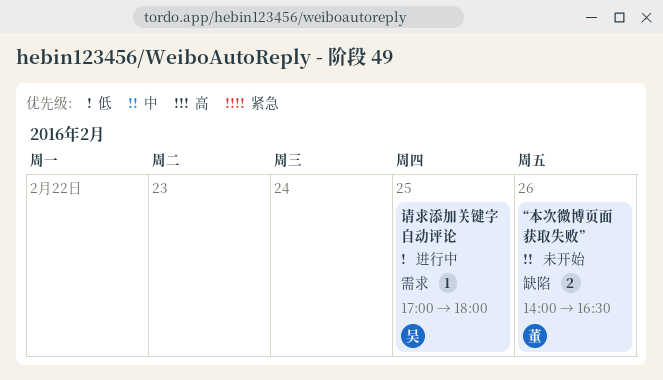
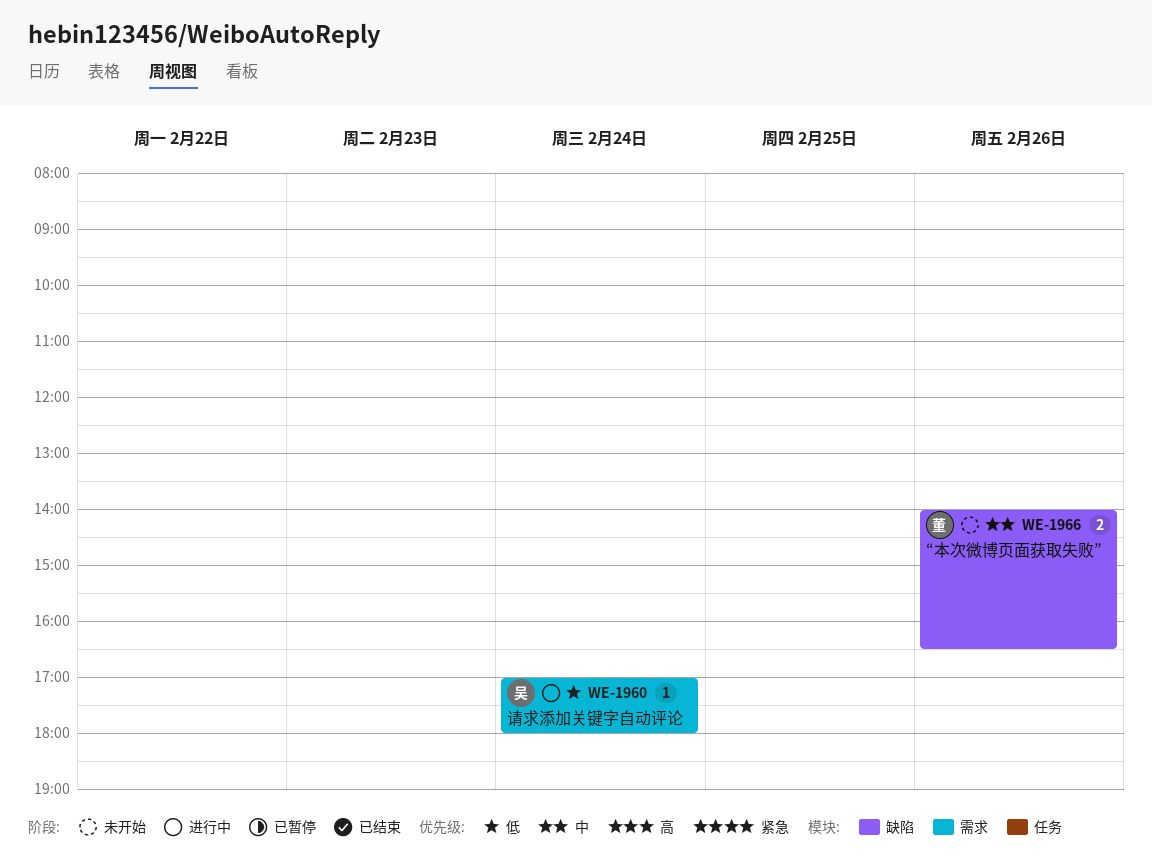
请求添加关键字自动评论, day: Feb 25 -> Feb 24

